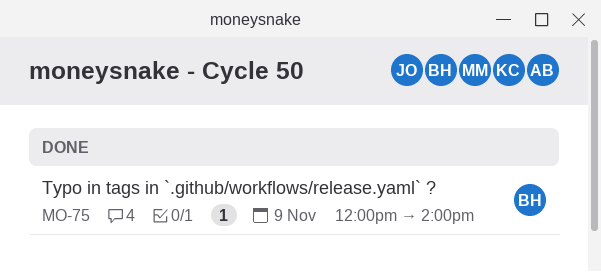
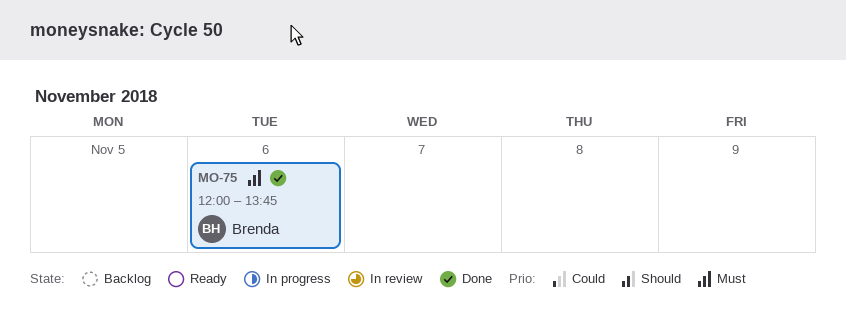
MO-75, day: Nov 9 -> Nov 6
MO-75, ends: 14:00 -> 13:45

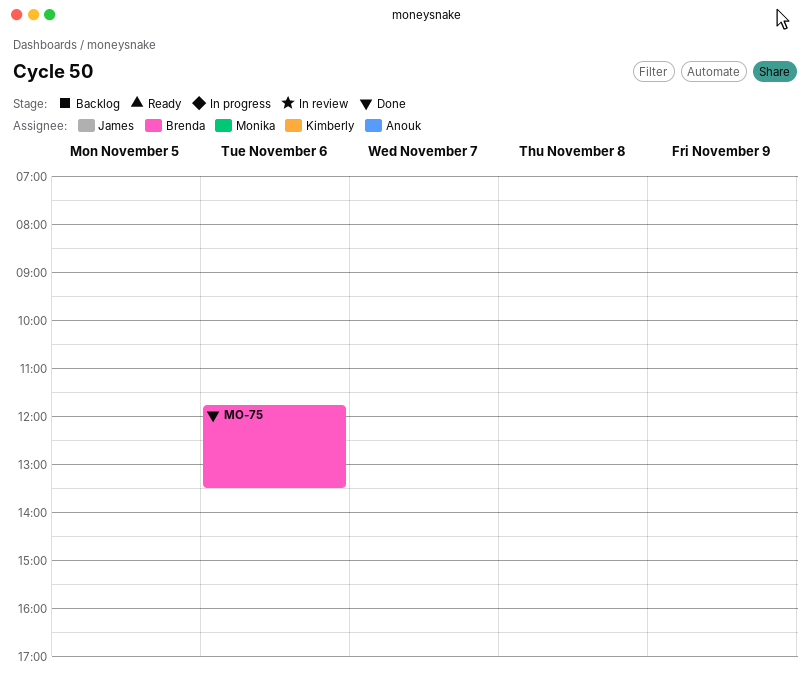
MO-75, begins: 12:00 -> 11:45
MO-75, ends: 13:45 -> 13:30

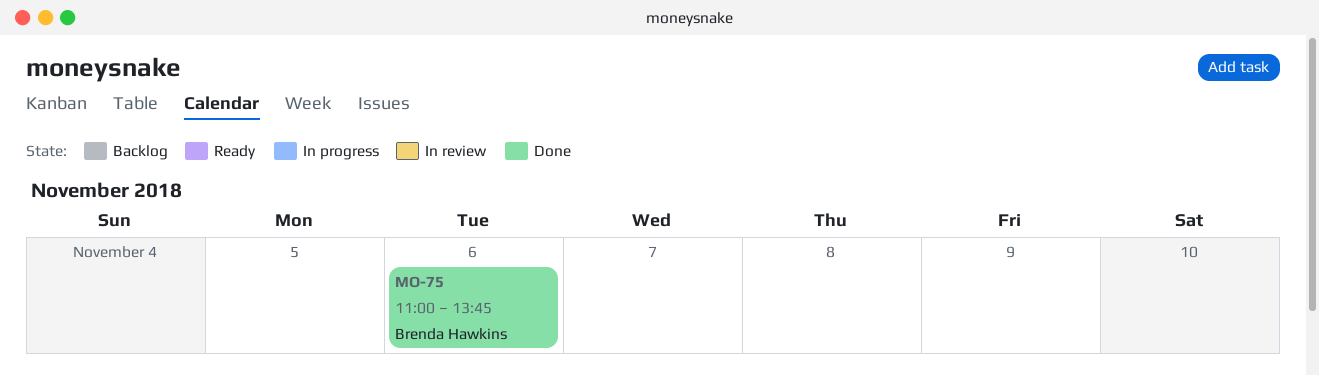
MO-75, begins: 11:45 -> 11:00
MO-75, ends: 13:30 -> 13:45

